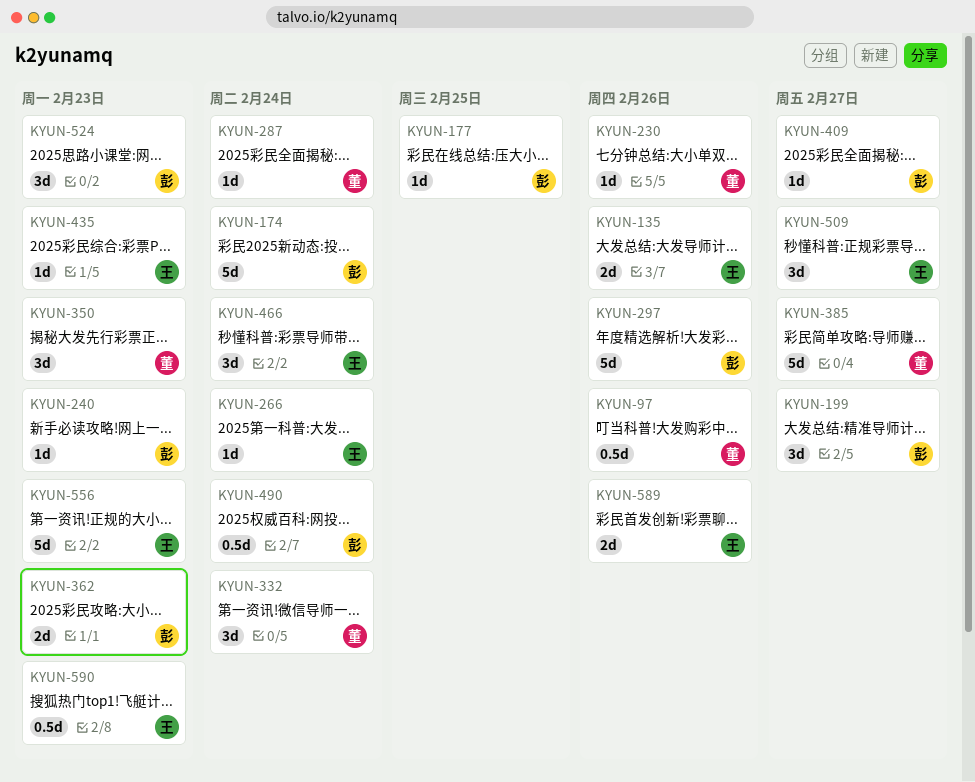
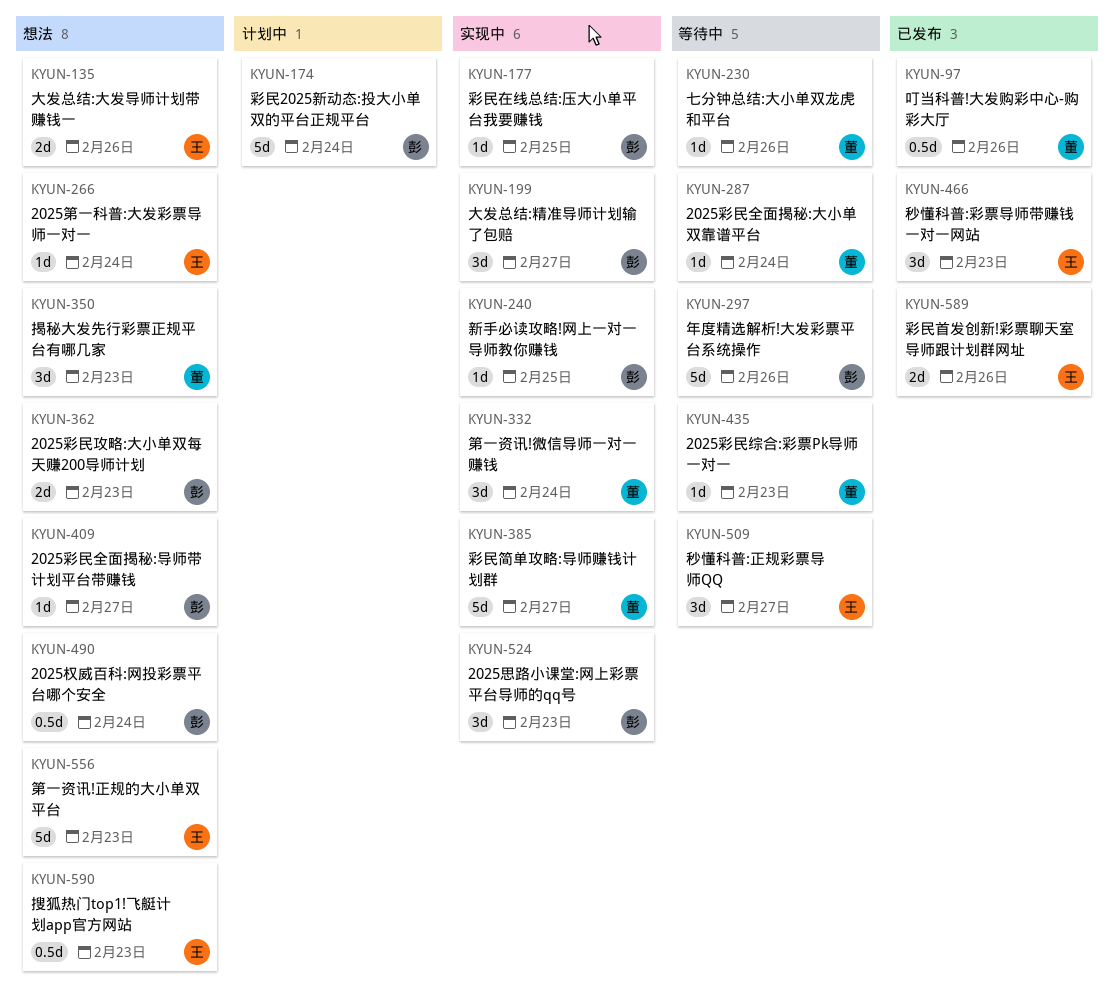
KYUN-240, due: Feb 23 -> Feb 25
KYUN-435, owner: 王 -> 董
KYUN-466, due: Feb 24 -> Feb 23

